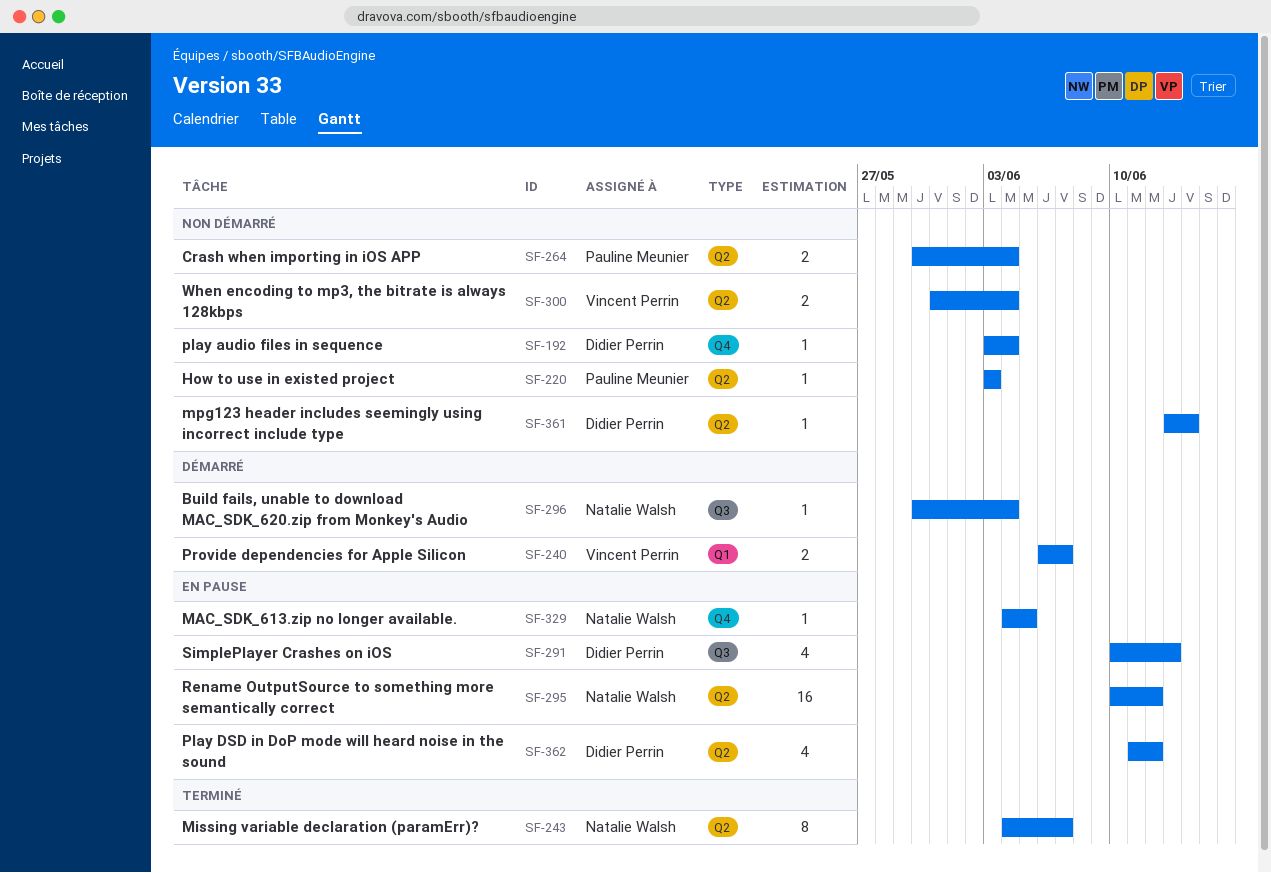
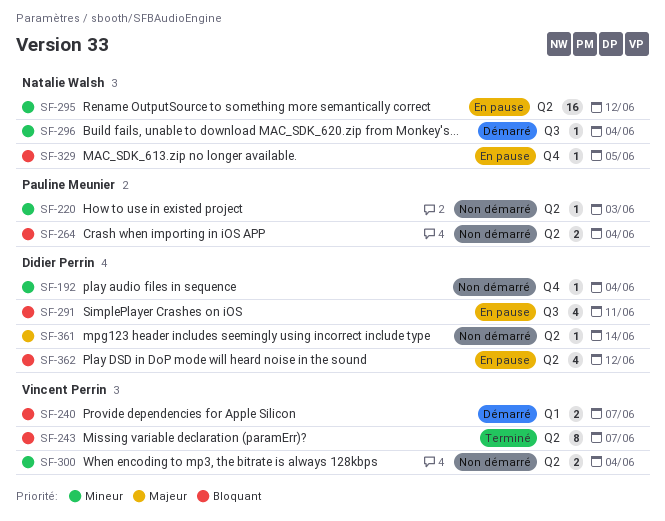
SF-243, owner: Natalie Walsh -> Vincent Perrin
SF-291, due: Jun 13 -> Jun 11

